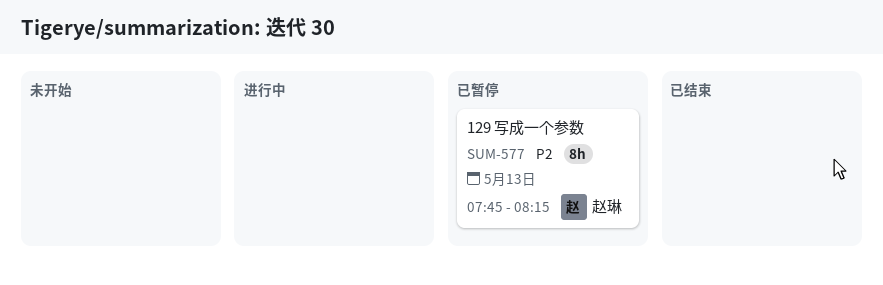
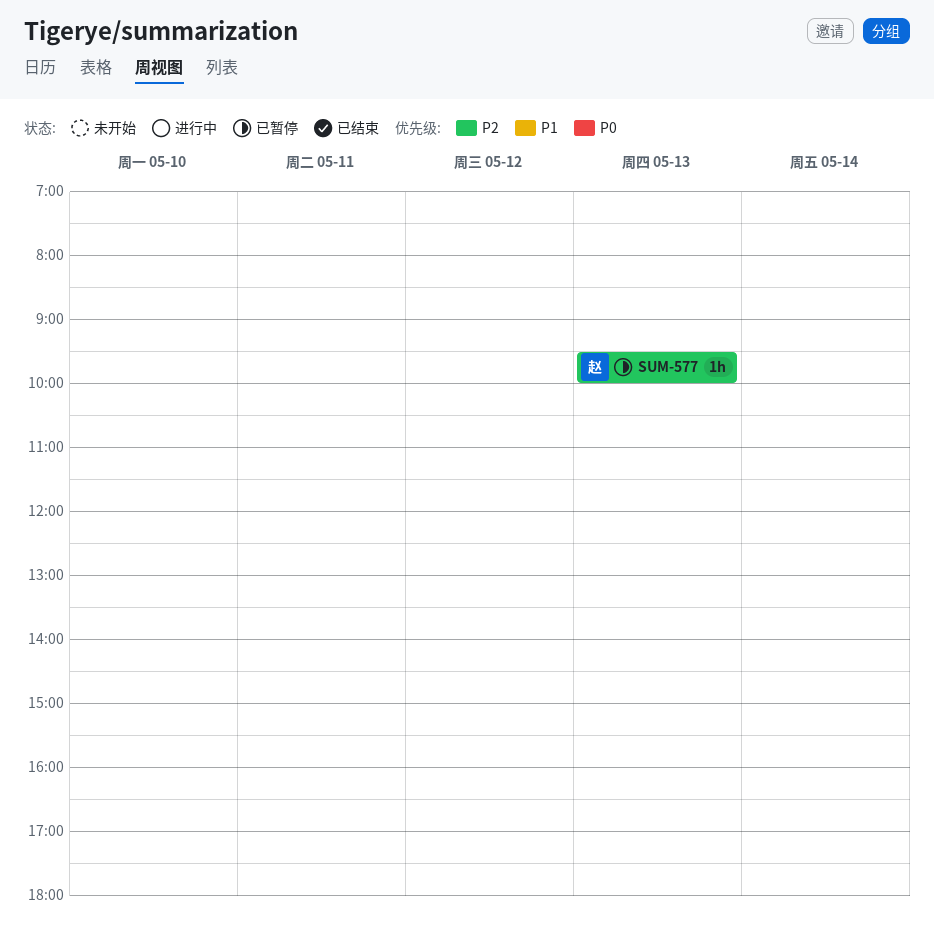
SUM-577, estimate: 8h -> 1h
SUM-577, begins: 07:45 -> 09:30
SUM-577, ends: 08:15 -> 10:00

